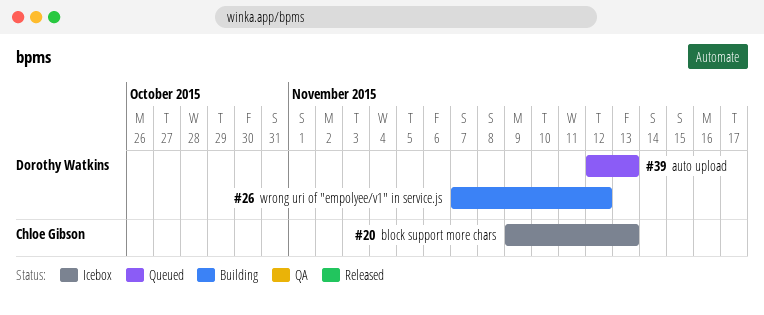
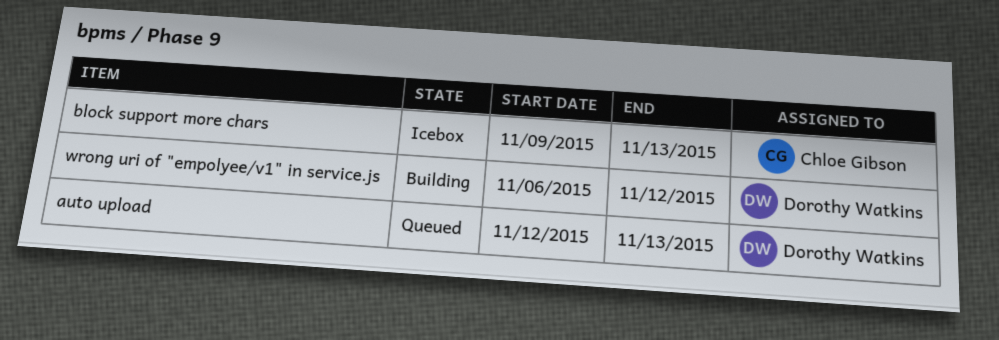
wrong uri of "empolyee/v1" in service.js, start: Nov 7 -> Nov 6

